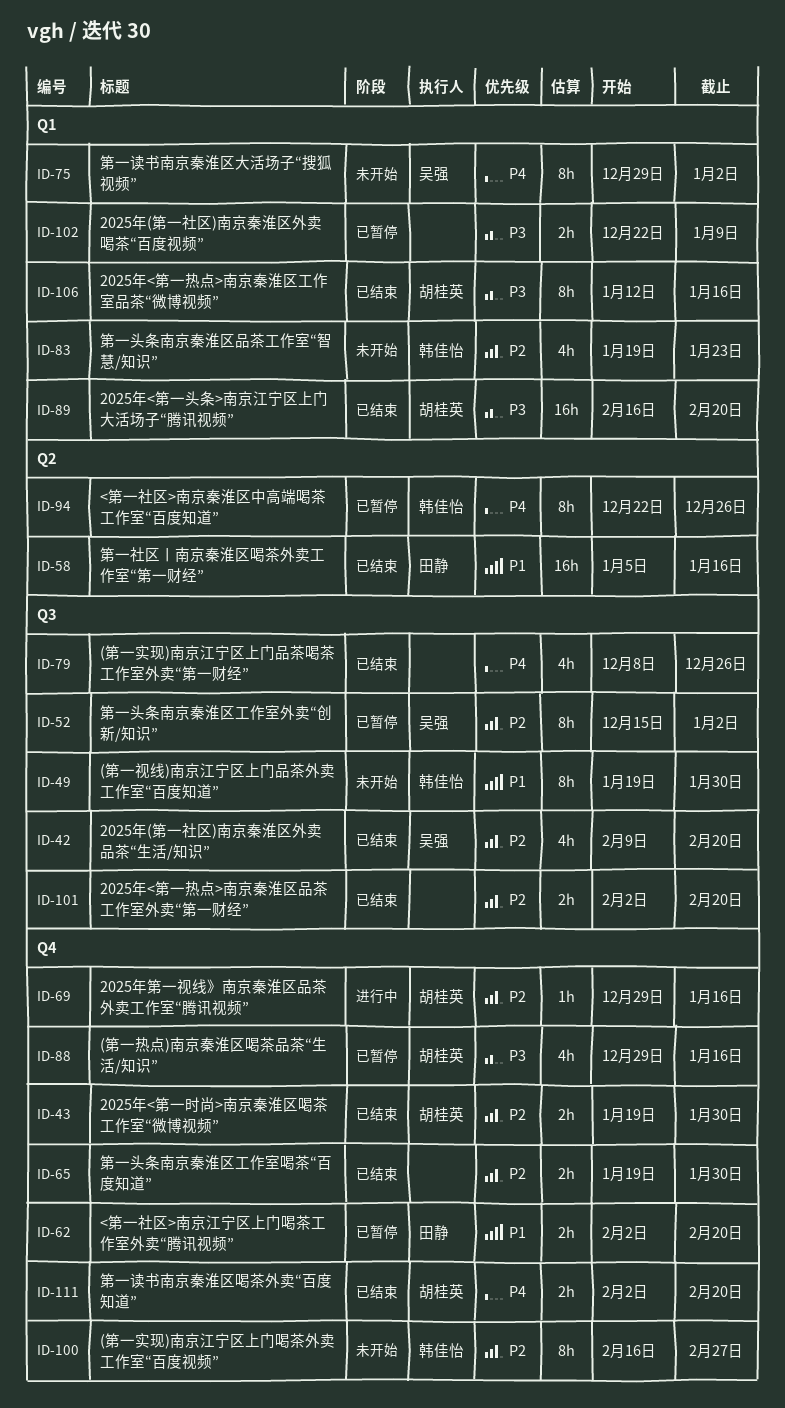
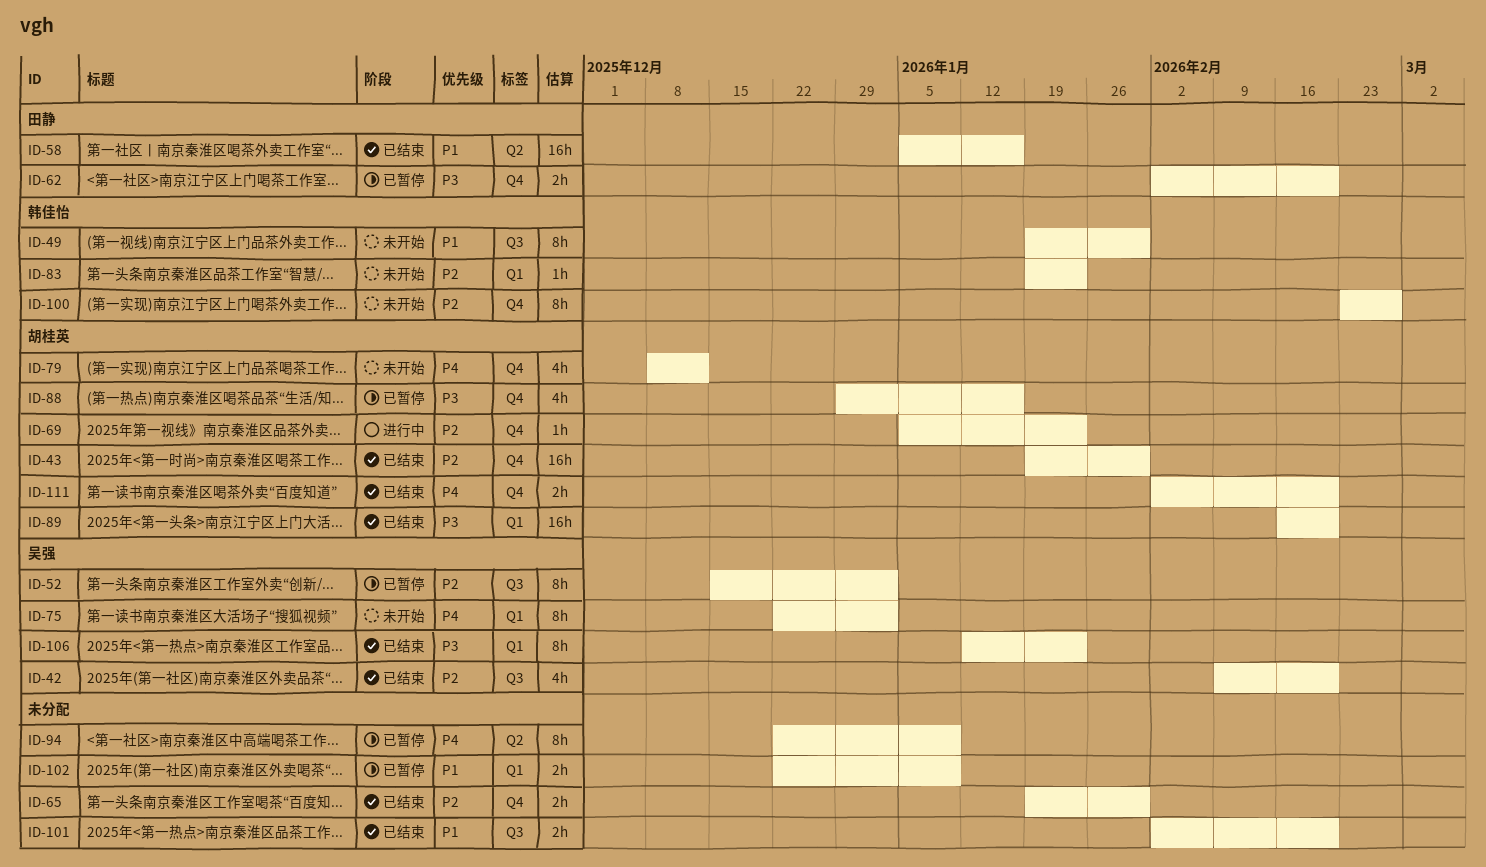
ID-43, estimate: 2h -> 16h
ID-62, priority: P1 -> P3
ID-69, start: Dec 29 -> Jan 5
ID-69, due: Jan 16 -> Jan 23
ID-75, start: Dec 29 -> Dec 22
ID-79, status: 已结束 -> 未开始
ID-79, owner: none -> 胡桂英
ID-79, label: Q3 -> Q4
ID-79, due: Dec 26 -> Dec 12
ID-83, estimate: 4h -> 1h
ID-94, owner: 韩佳怡 -> none
ID-94, due: Dec 26 -> Jan 9
ID-100, start: Feb 16 -> Feb 23
ID-101, priority: P2 -> P1
ID-102, priority: P3 -> P1
ID-106, owner: 胡桂英 -> 吴强
ID-106, due: Jan 16 -> Jan 23

